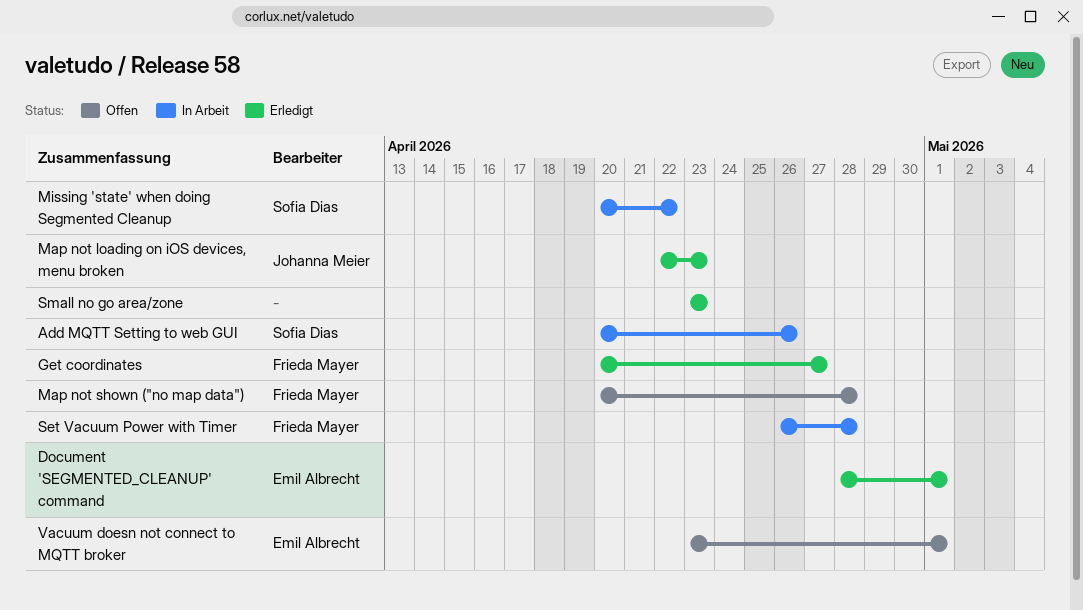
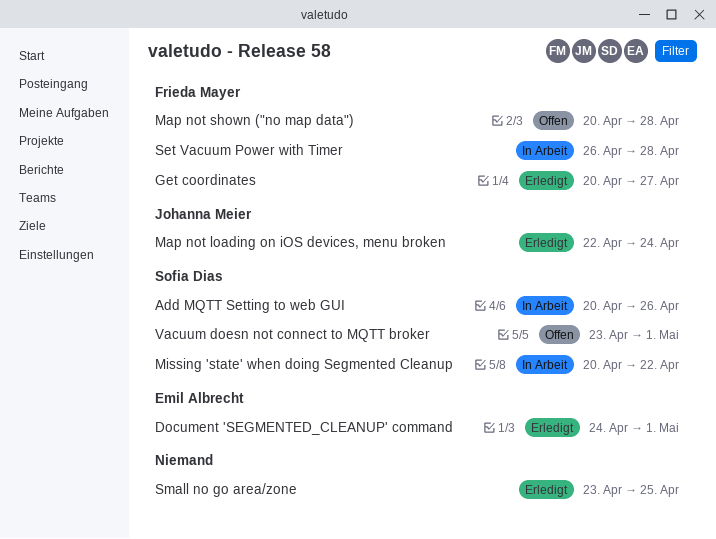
Document 'SEGMENTED_CLEANUP' command, start: Apr 28 -> Apr 24
Map not loading on iOS devices, menu broken, due: Apr 23 -> Apr 24
Small no go area/zone, due: Apr 23 -> Apr 25
Vacuum doesn not connect to MQTT broker, owner: Emil Albrecht -> Sofia Dias

